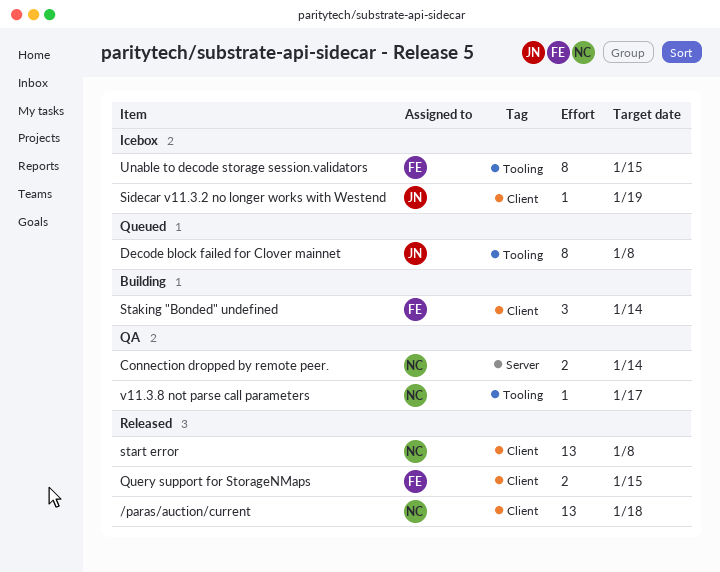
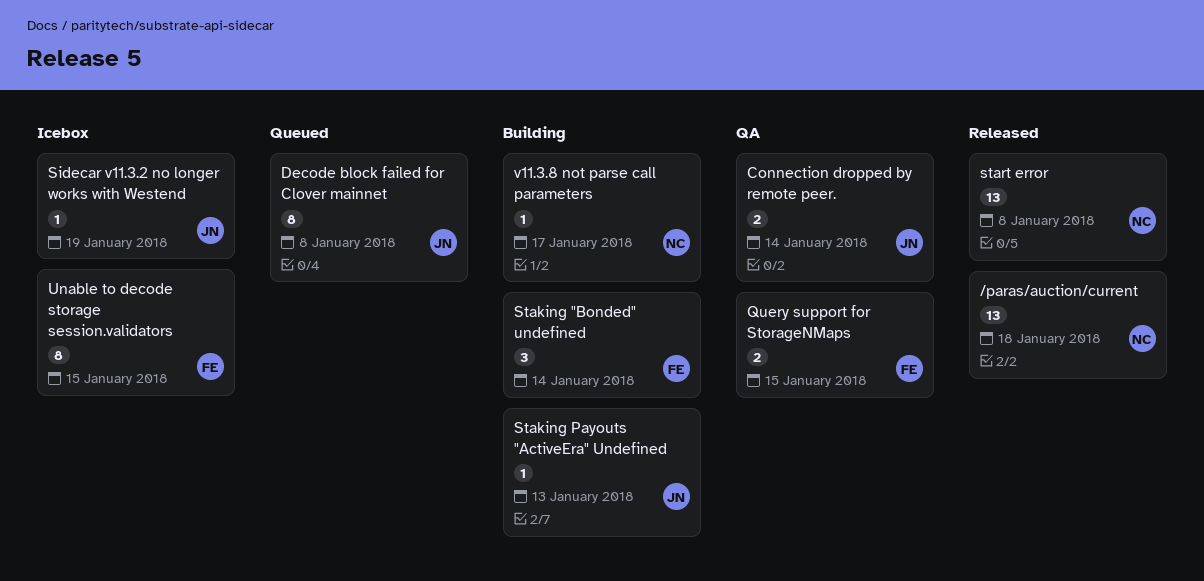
Connection dropped by remote peer., owner: NC -> JN
Query support for StorageNMaps, status: Released -> QA
Staking Payouts "ActiveEra" Undefined: none -> present
v11.3.8 not parse call parameters, status: QA -> Building

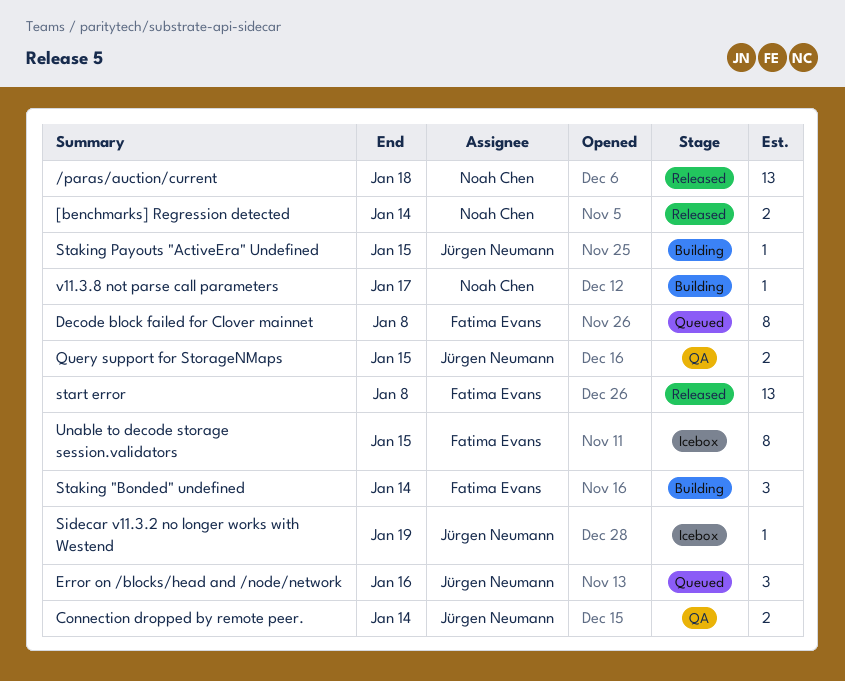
[benchmarks] Regression detected: none -> present
Decode block failed for Clover mainnet, owner: Jürgen Neumann -> Fatima Evans
Error on /blocks/head and /node/network: none -> present
Query support for StorageNMaps, owner: Fatima Evans -> Jürgen Neumann
Staking Payouts "ActiveEra" Undefined, due: Jan 13 -> Jan 15
start error, owner: Noah Chen -> Fatima Evans

